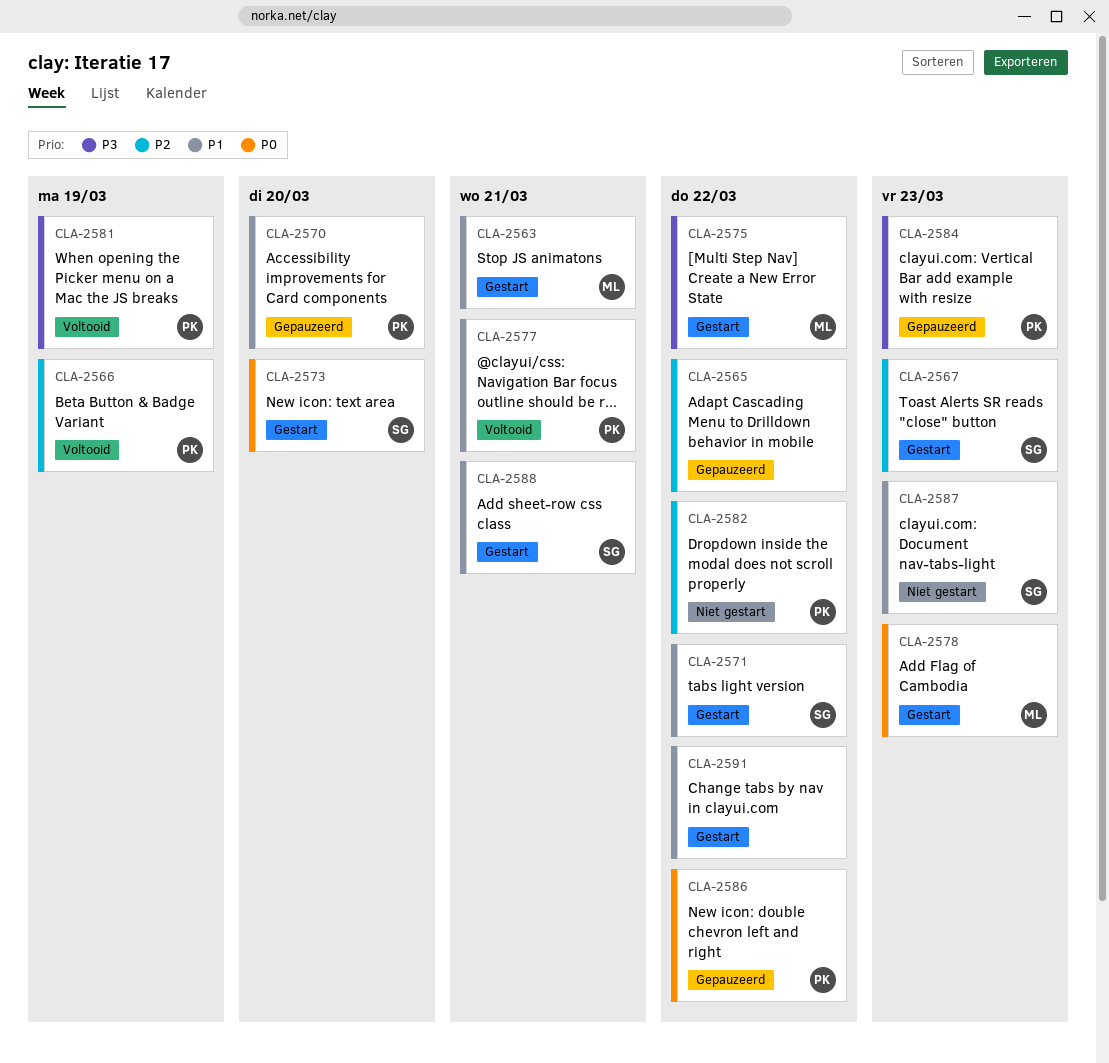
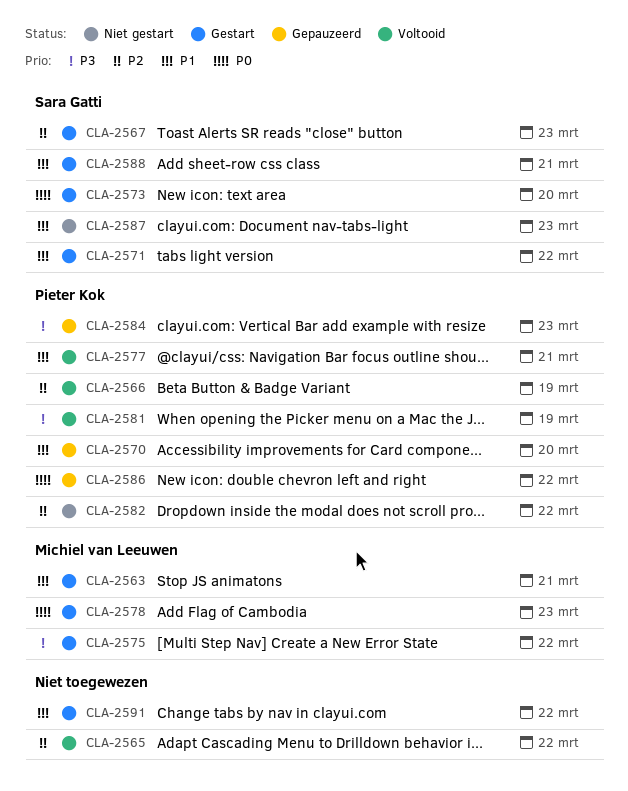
CLA-2565, status: Gepauzeerd -> Voltooid

